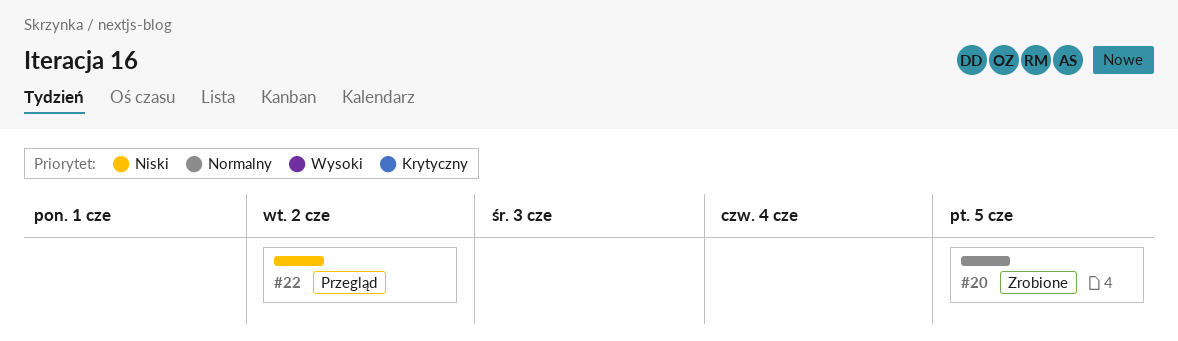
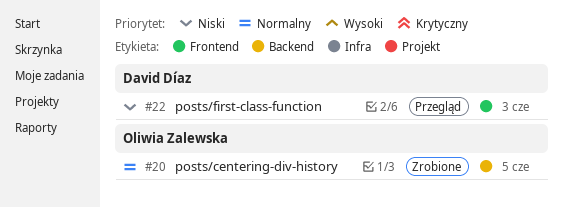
#22, due: Jun 2 -> Jun 3

